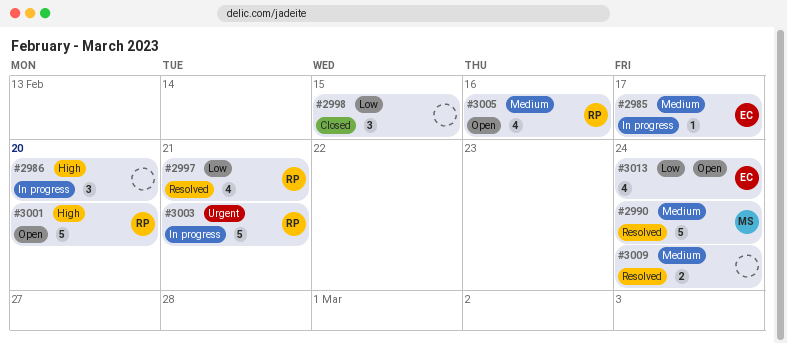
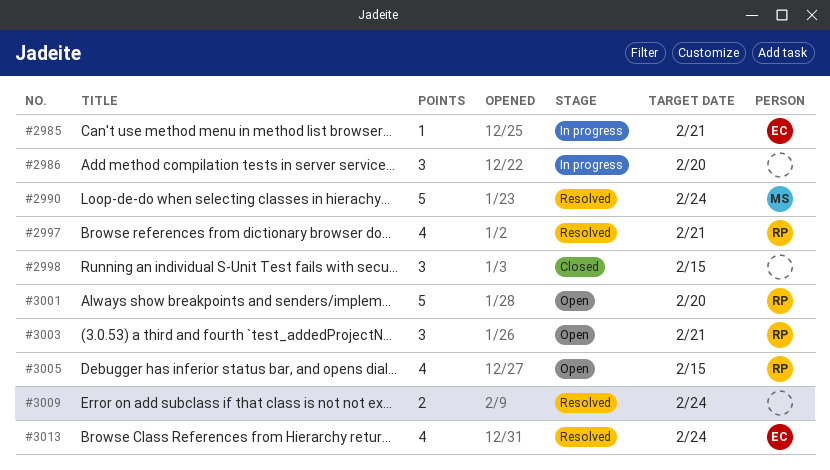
#2985, due: Feb 17 -> Feb 21
#3003, status: In progress -> Open
#3003, estimate: 5 -> 3
#3005, due: Feb 16 -> Feb 15
#3013, status: Open -> Resolved

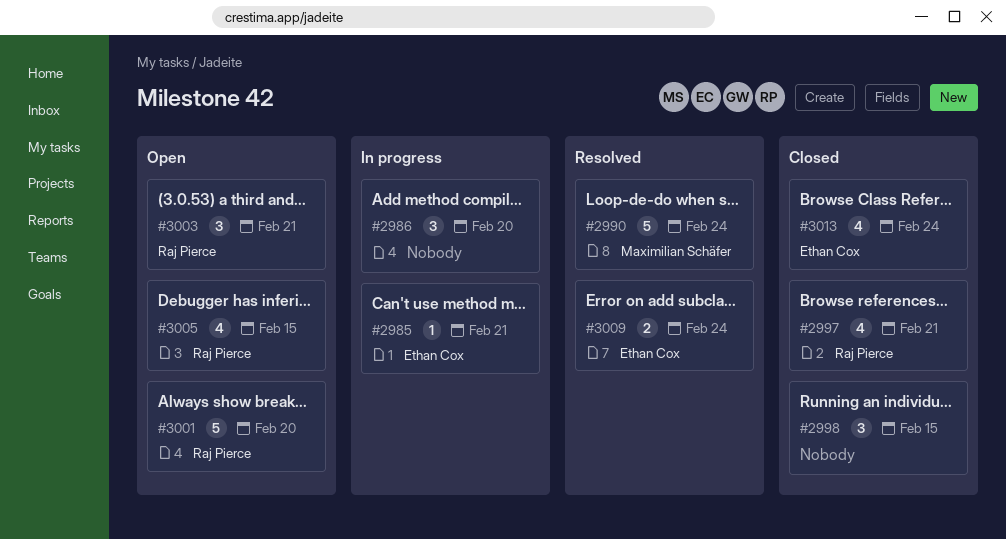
#2997, status: Resolved -> Closed
#3009, owner: none -> Ethan Cox
#3013, status: Resolved -> Closed

